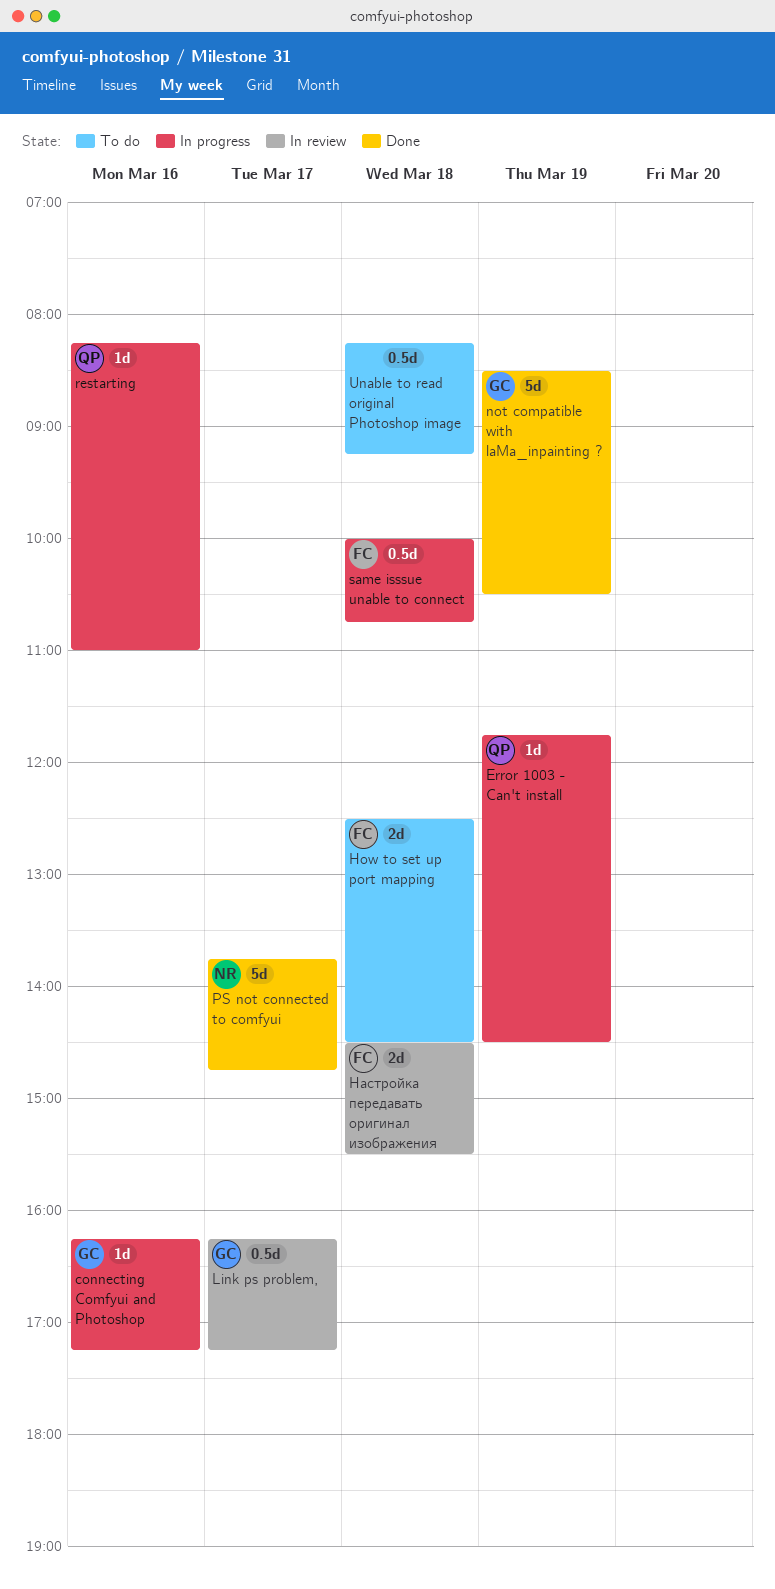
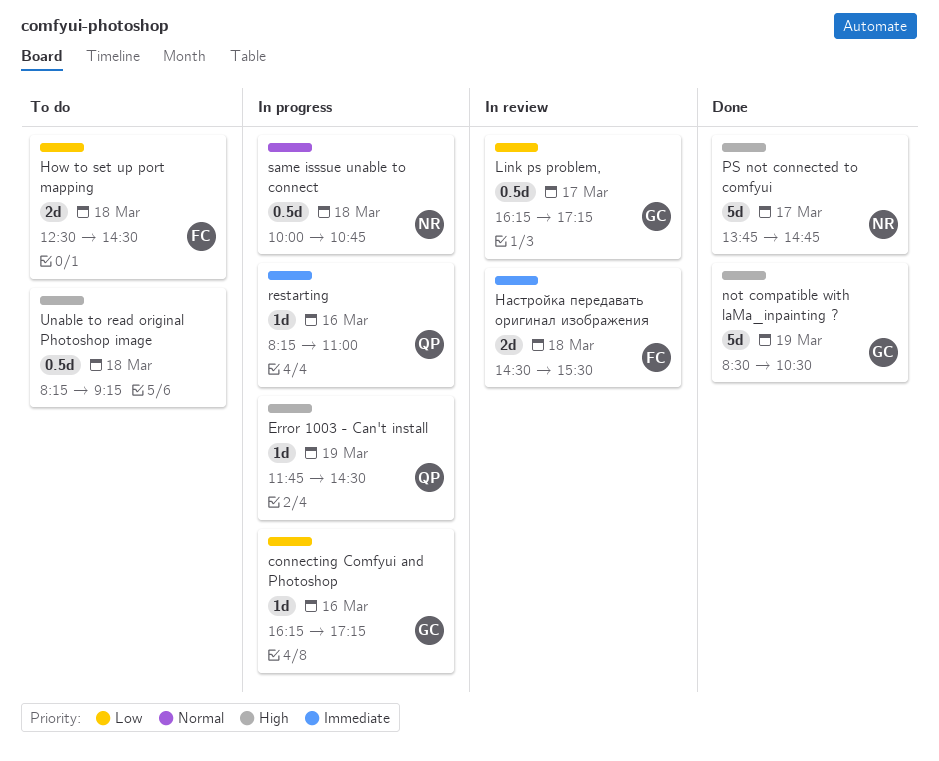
same isssue unable to connect, owner: FC -> NR

